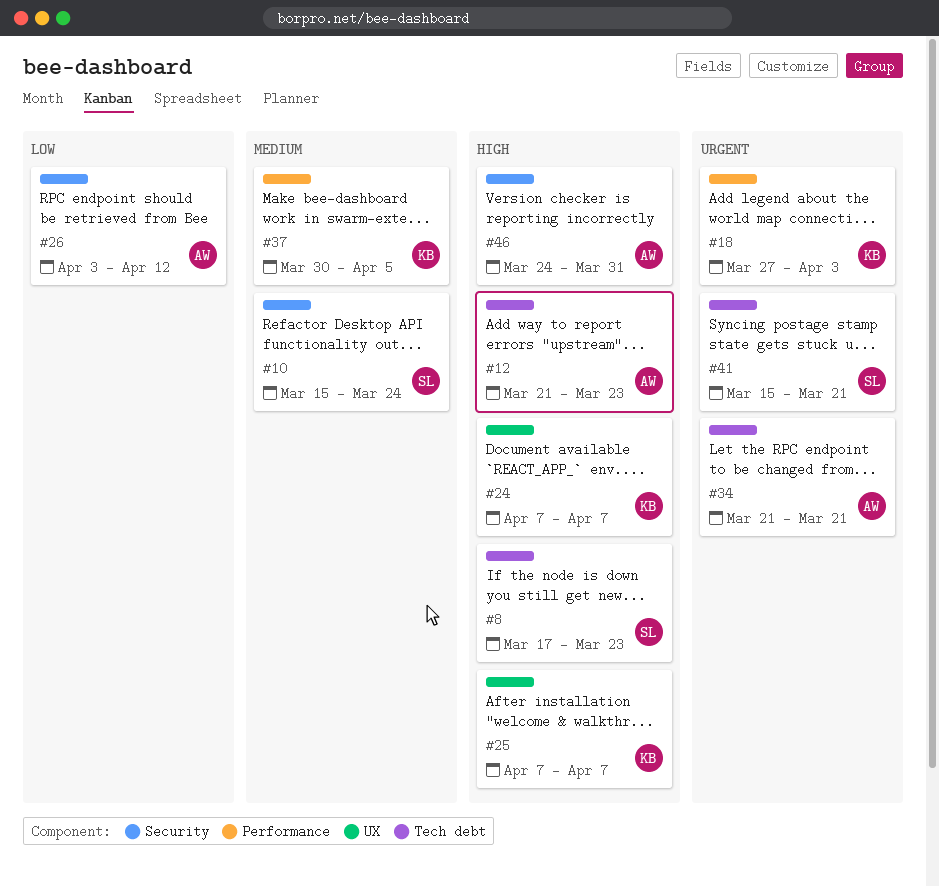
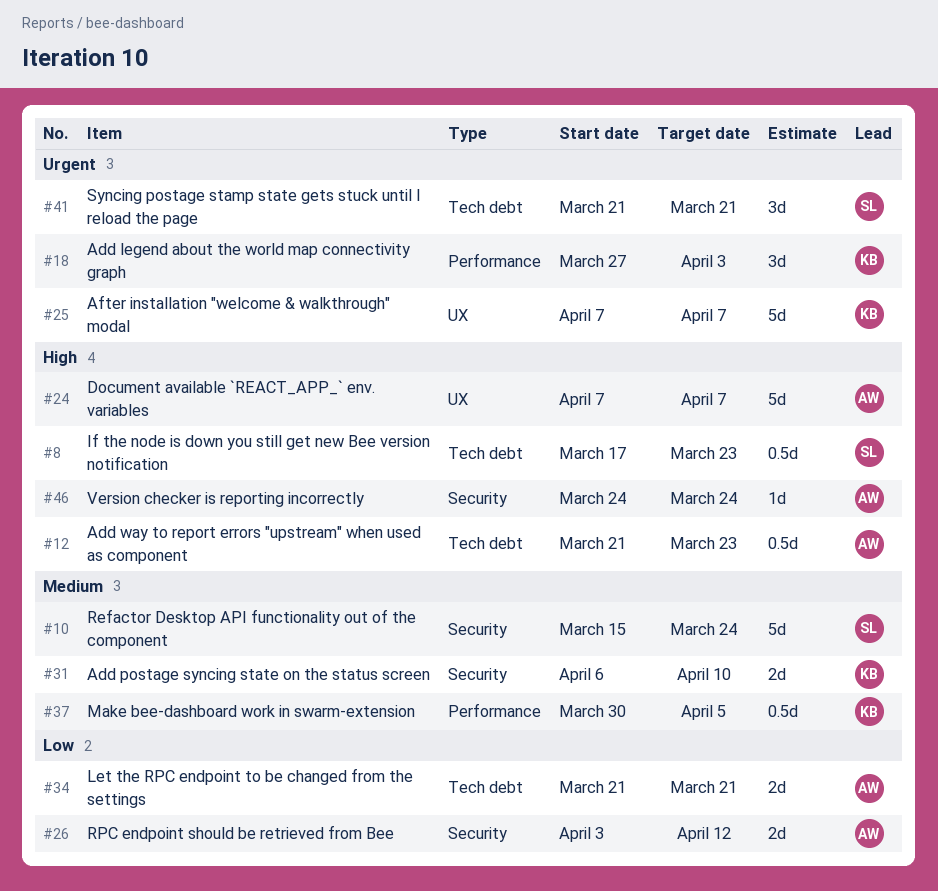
#24, owner: KB -> AW
#25, priority: High -> Urgent
#31: none -> present
#34, priority: Urgent -> Low
#41, start: Mar 15 -> Mar 21
#46, due: Mar 31 -> Mar 24

